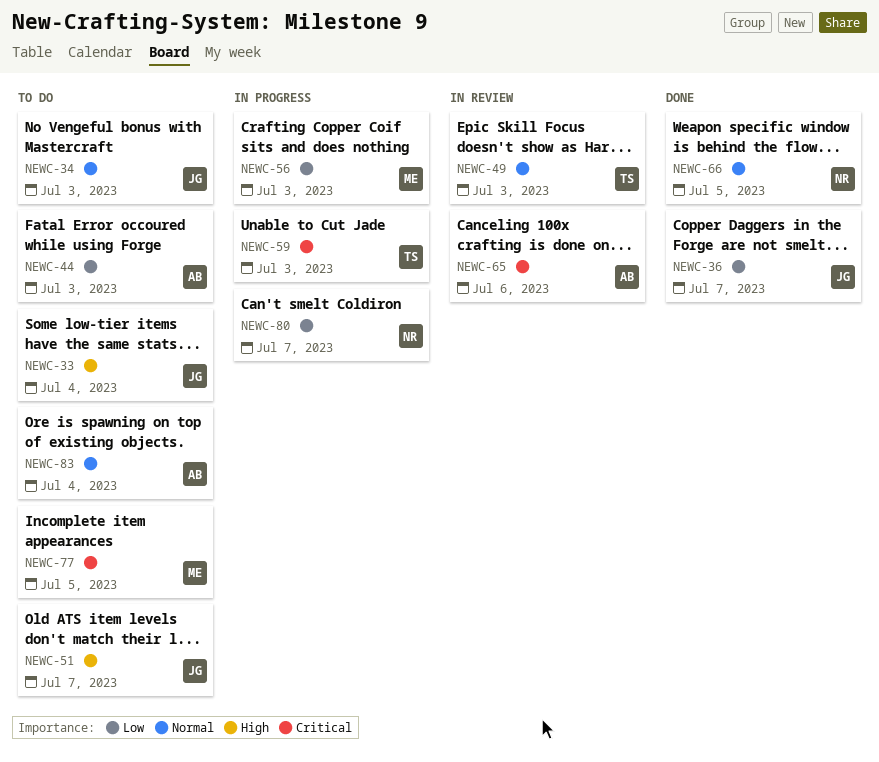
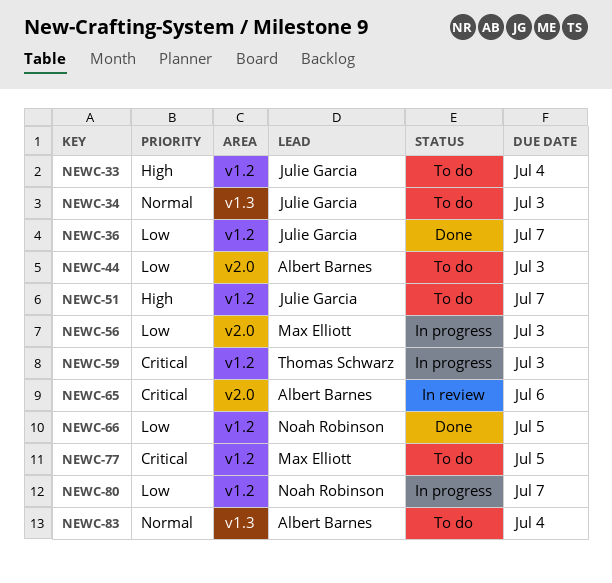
NEWC-49: present -> none
NEWC-66, priority: Normal -> Low

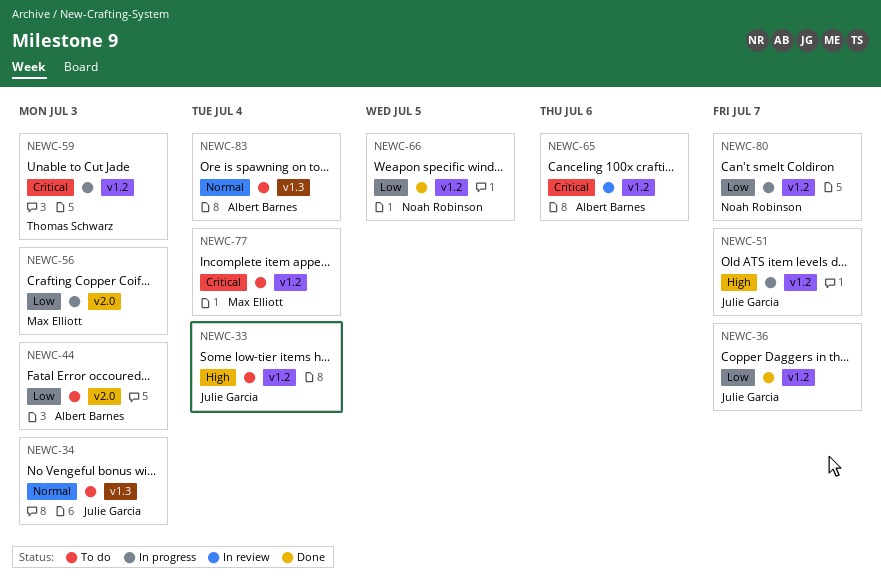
NEWC-51, status: To do -> In progress
NEWC-65, label: v2.0 -> v1.2
NEWC-77, due: Jul 5 -> Jul 4

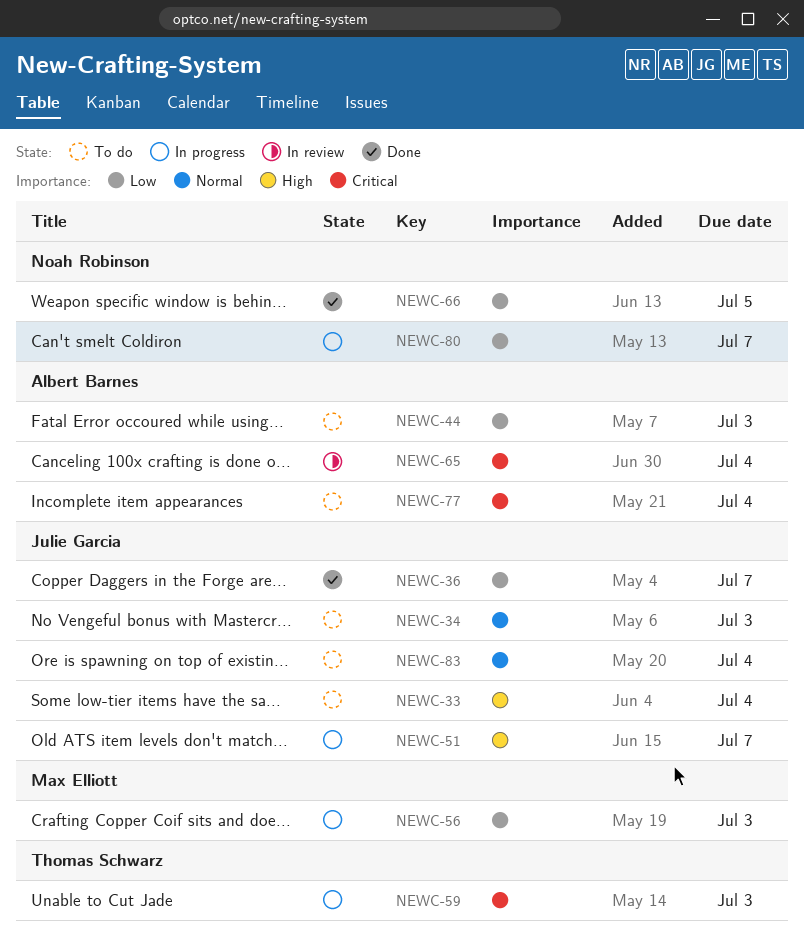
NEWC-65, due: Jul 6 -> Jul 4
NEWC-77, owner: Max Elliott -> Albert Barnes
NEWC-83, owner: Albert Barnes -> Julie Garcia

